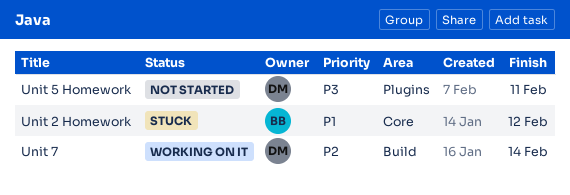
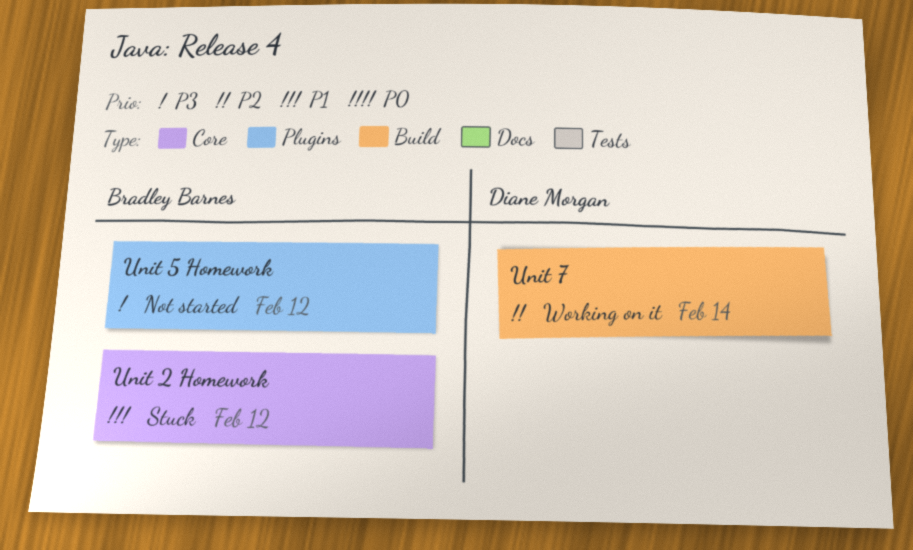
Unit 5 Homework, owner: Diane Morgan -> Bradley Barnes
Unit 5 Homework, due: Feb 11 -> Feb 12

